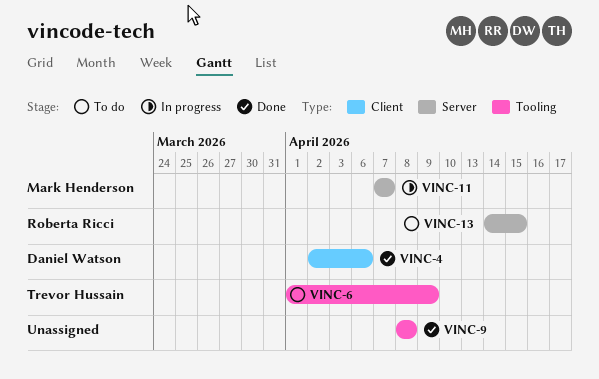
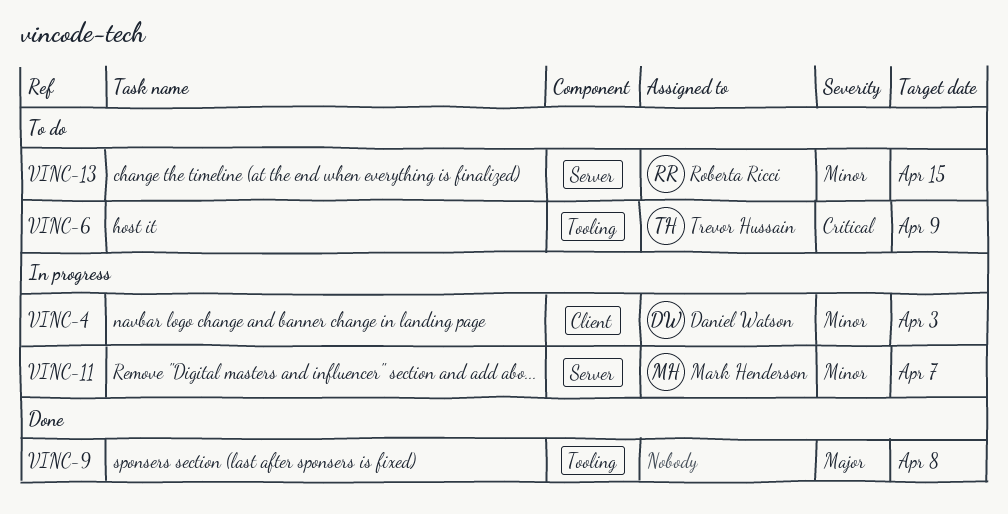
VINC-4, status: Done -> In progress
VINC-4, due: Apr 6 -> Apr 3

